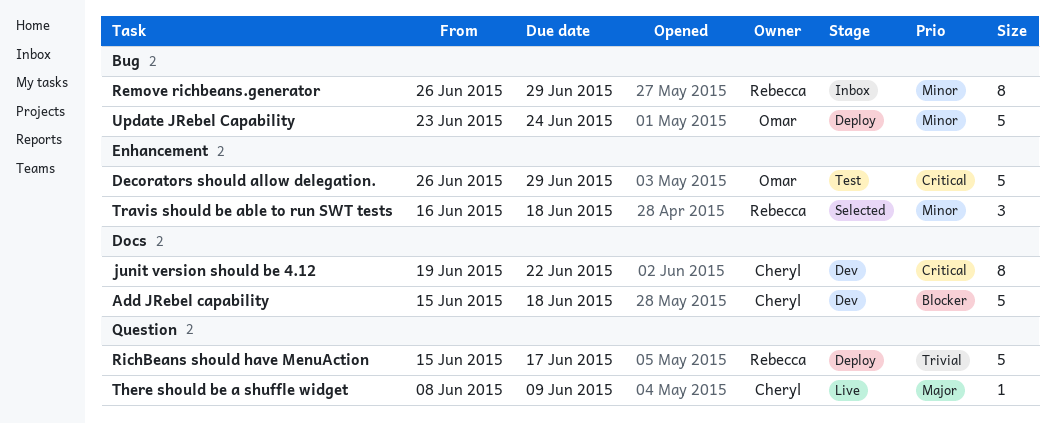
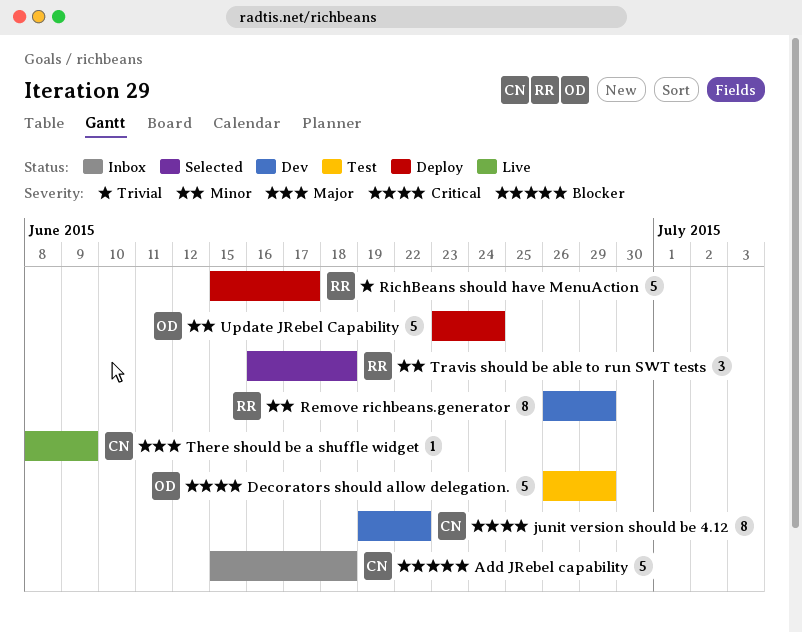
Add JRebel capability, status: Dev -> Inbox
Remove richbeans.generator, status: Inbox -> Dev

